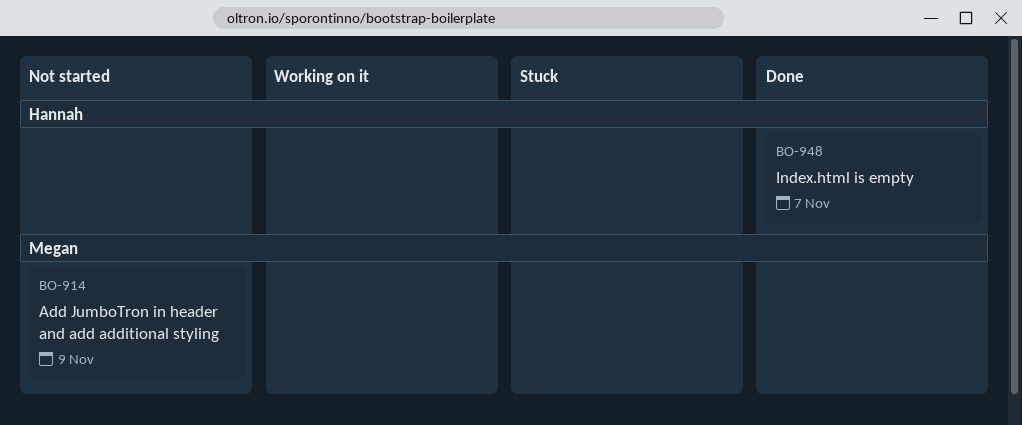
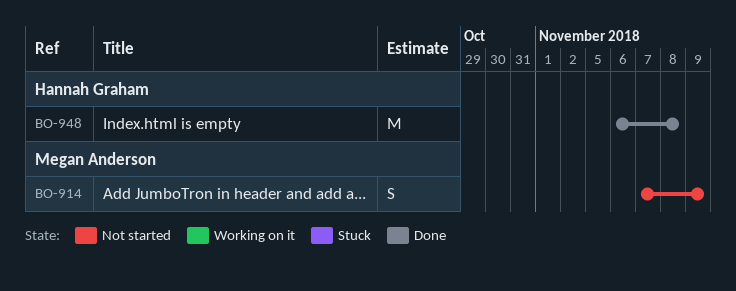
BO-948, due: Nov 7 -> Nov 8

